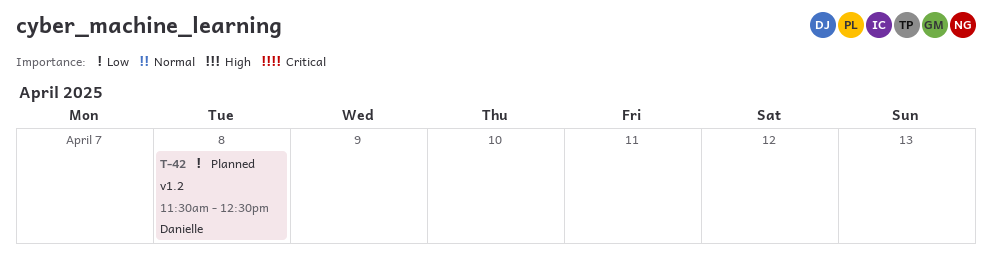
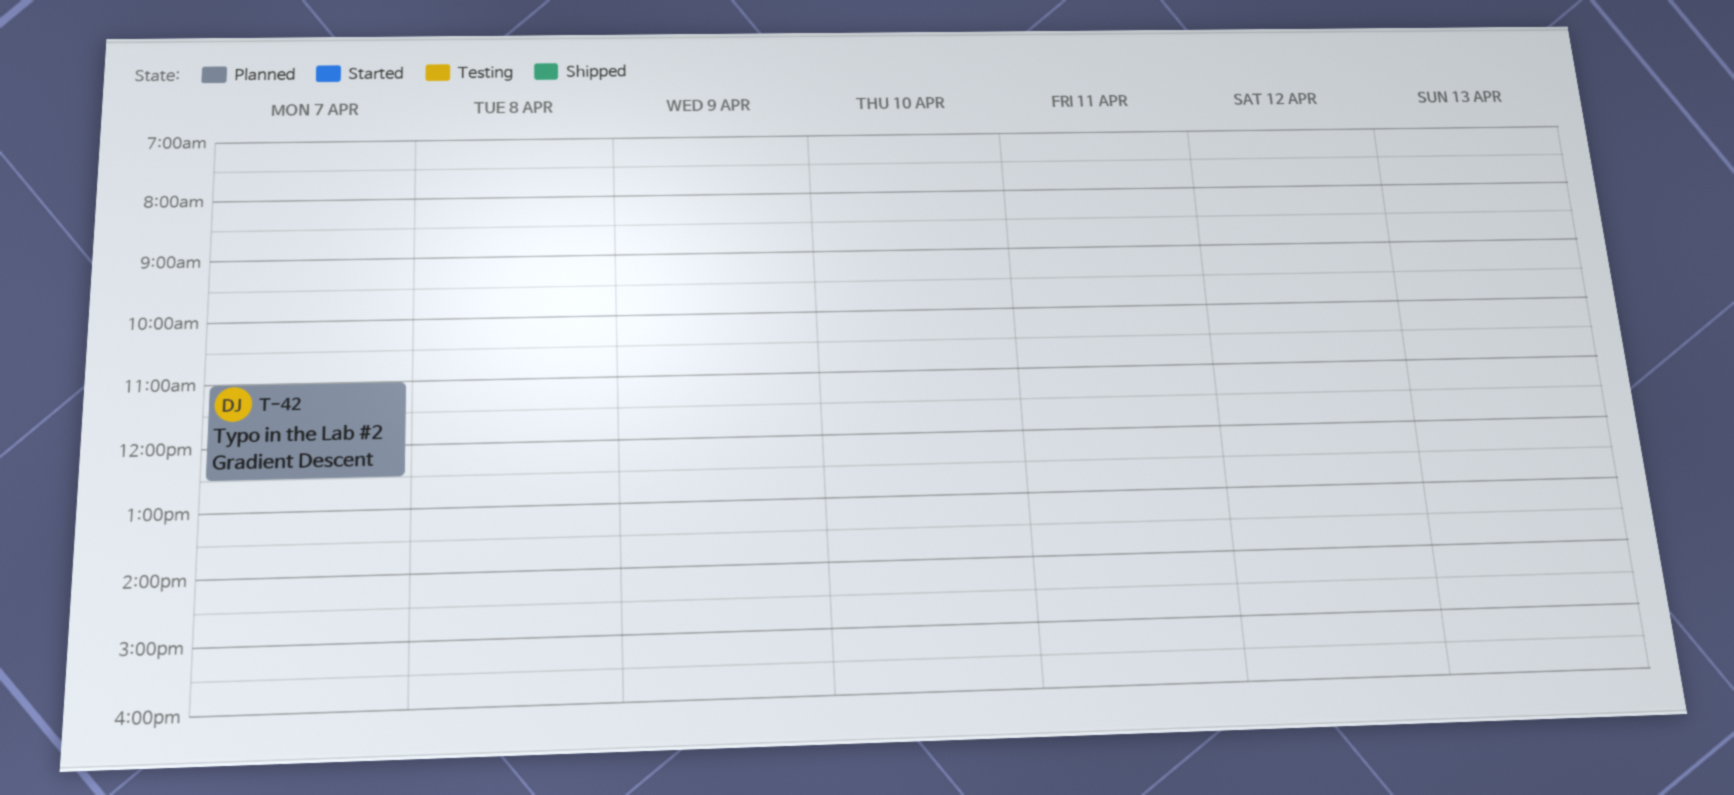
T-42, day: Apr 8 -> Apr 7
T-42, begins: 11:30 -> 11:00

